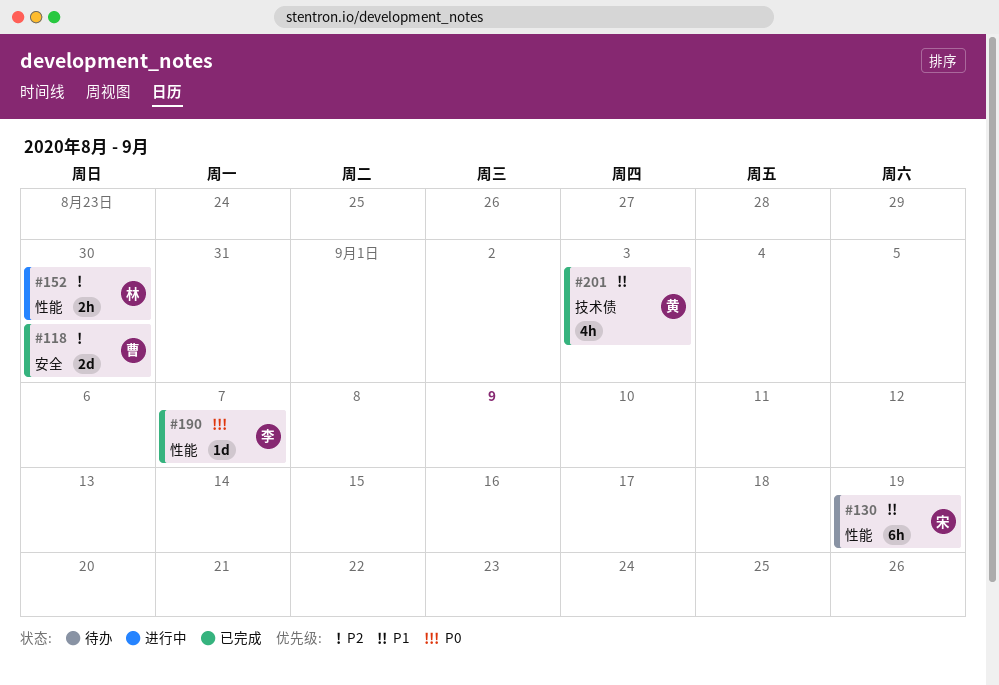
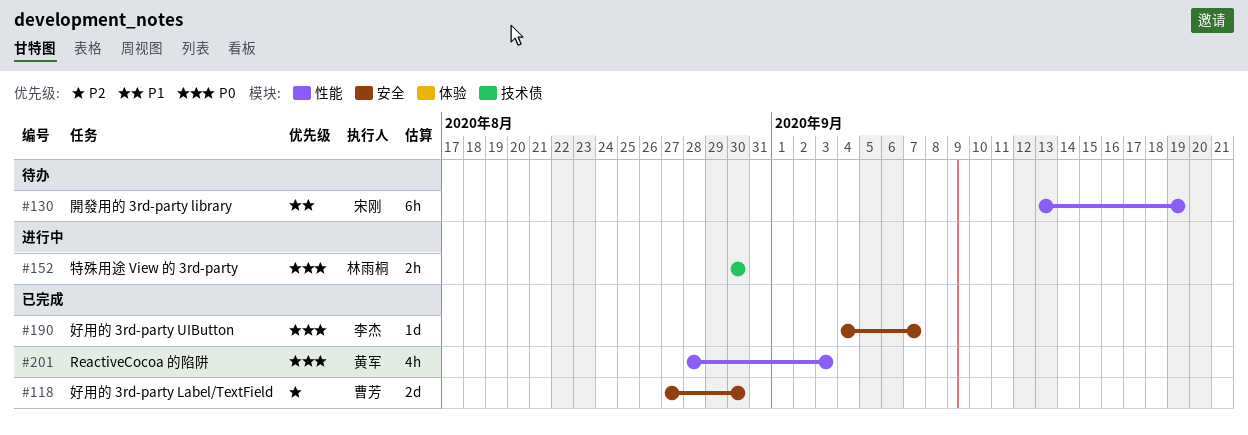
#152, priority: P2 -> P0
#152, label: 性能 -> 技术债
#190, label: 性能 -> 安全
#201, priority: P1 -> P0
#201, label: 技术债 -> 性能

